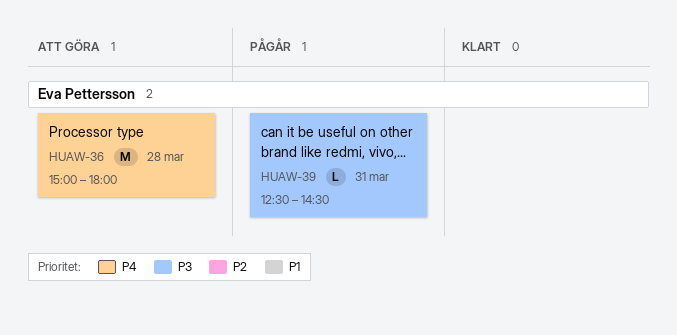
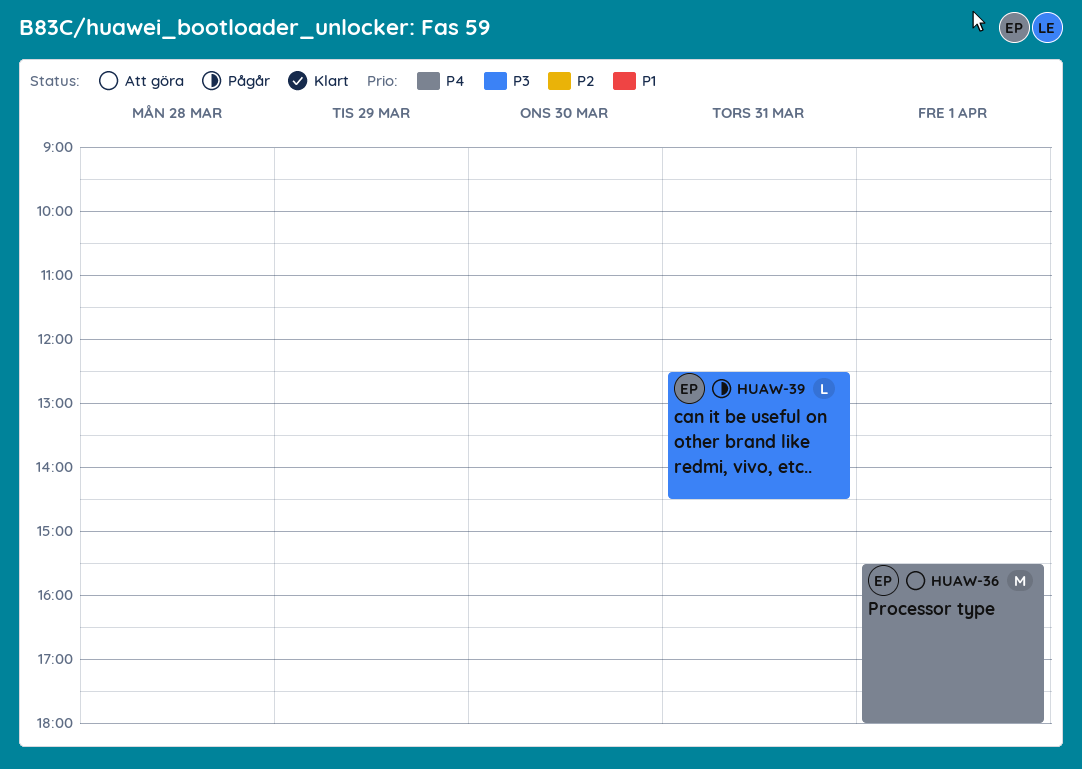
HUAW-36, day: Mar 28 -> Apr 1
HUAW-36, begins: 15:00 -> 15:30

